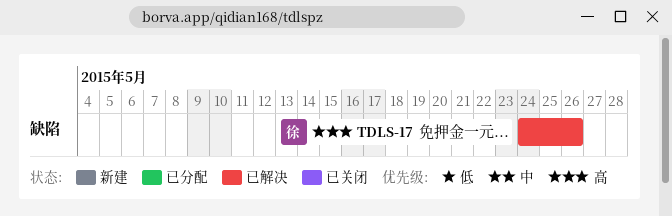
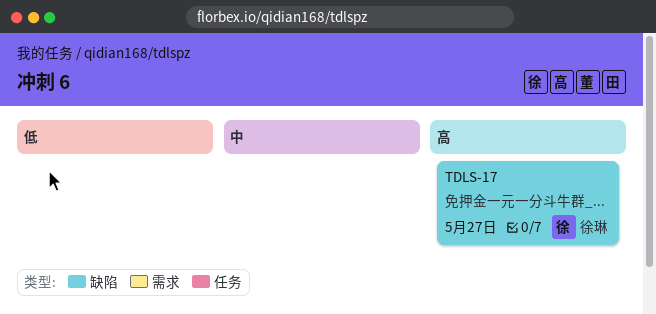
TDLS-17, due: May 26 -> May 27

